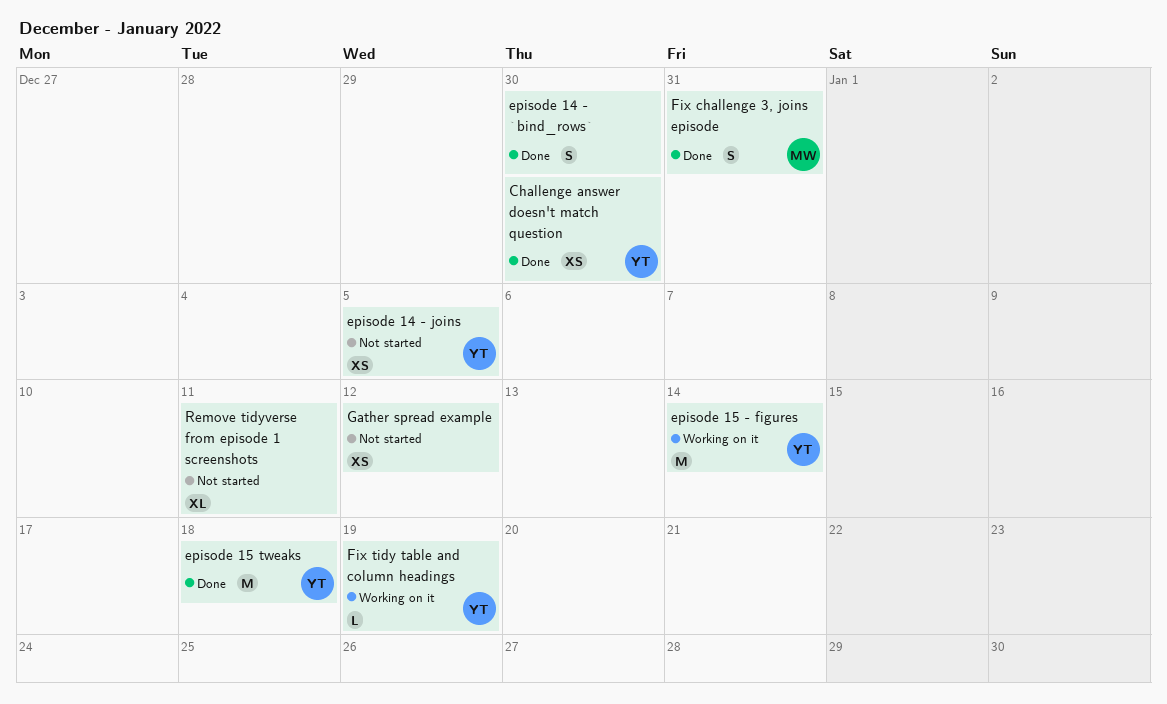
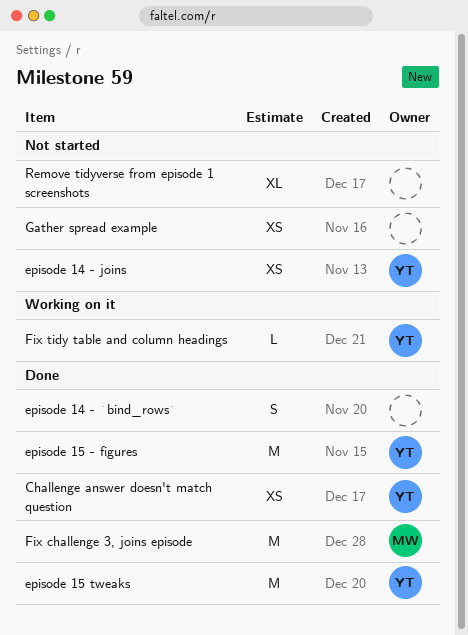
episode 15 - figures, status: Working on it -> Done
Fix challenge 3, joins episode, estimate: S -> M

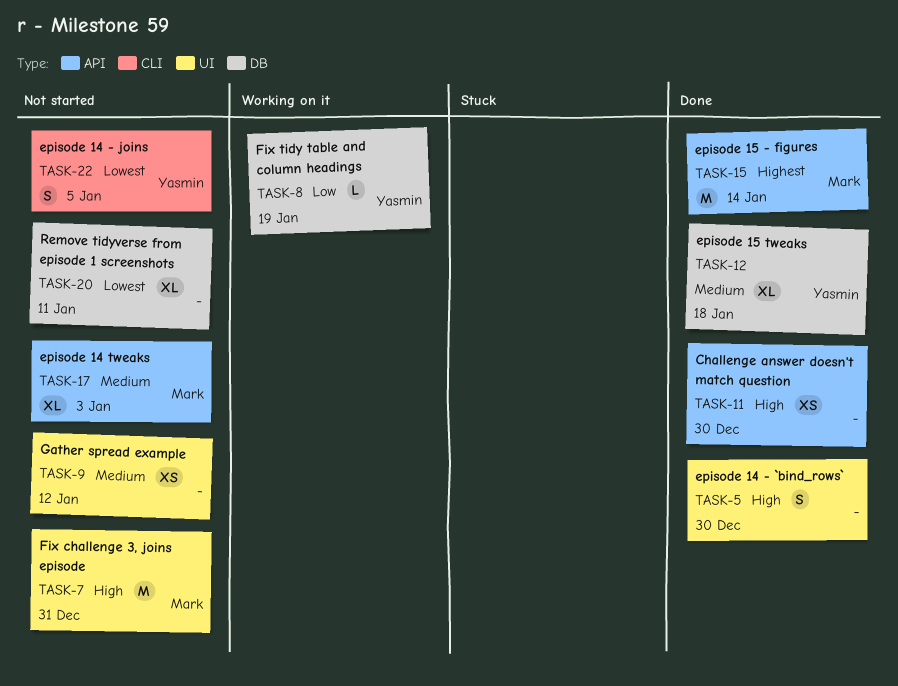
Challenge answer doesn't match question, owner: Yasmin -> none
episode 14 - joins, estimate: XS -> S
episode 14 tweaks: none -> present
episode 15 - figures, owner: Yasmin -> Mark
episode 15 tweaks, estimate: M -> XL
Fix challenge 3, joins episode, status: Done -> Not started

